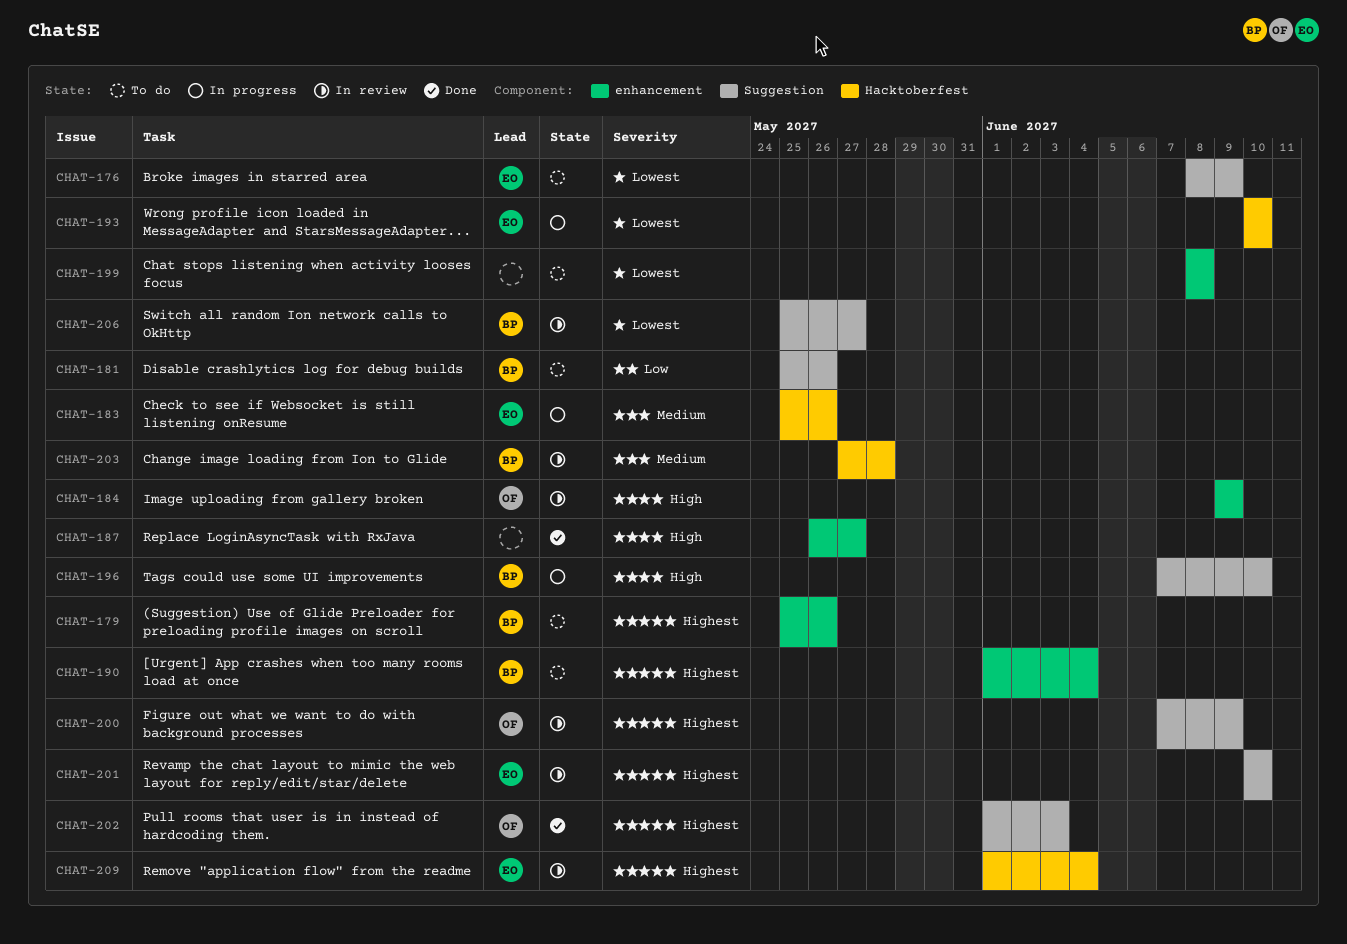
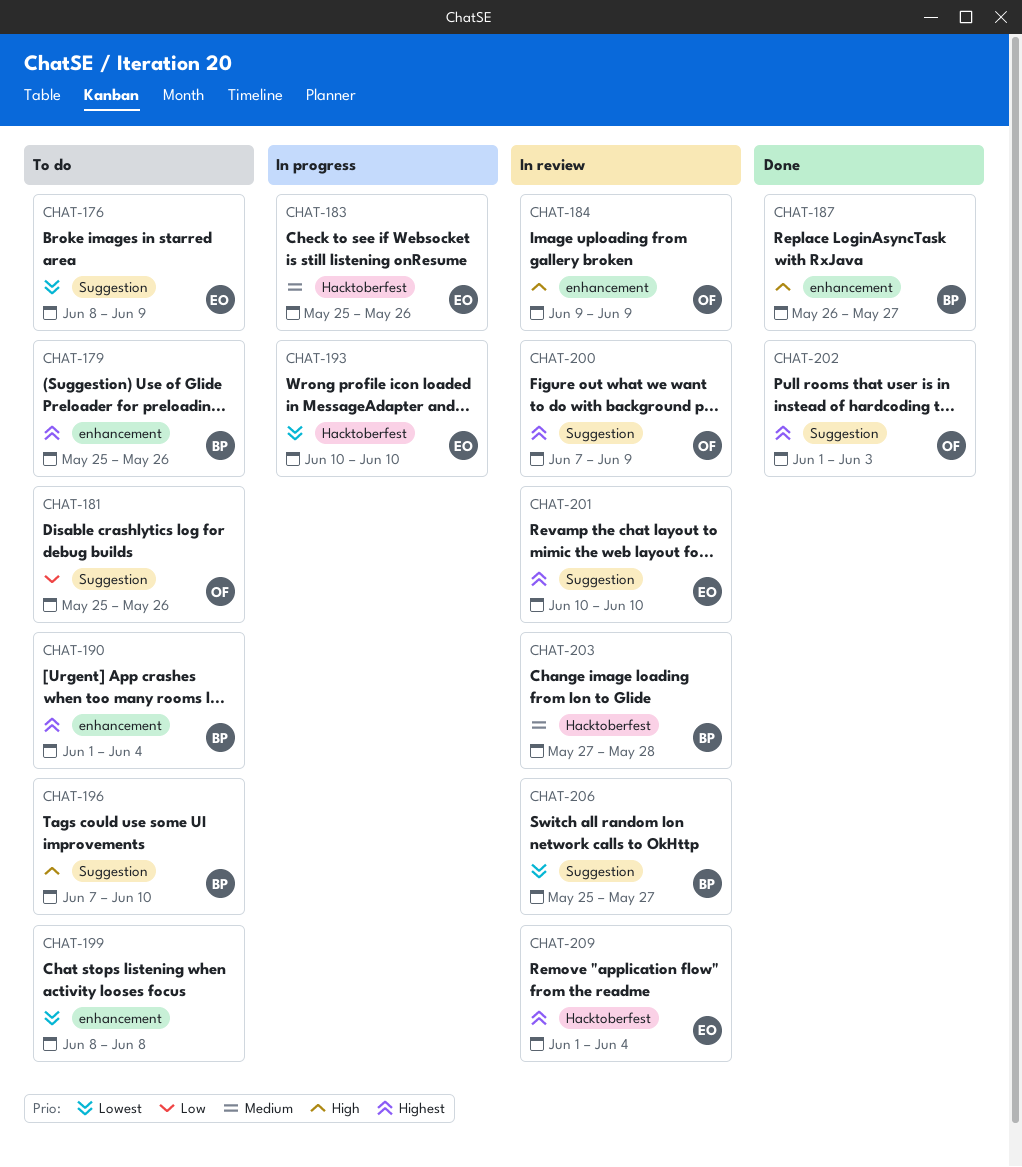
CHAT-181, owner: BP -> OF
CHAT-187, owner: none -> BP
CHAT-196, status: In progress -> To do

